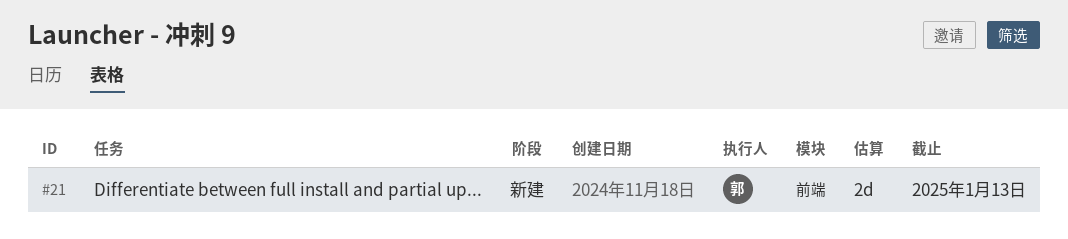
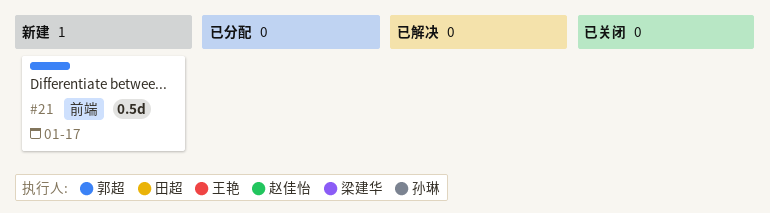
#21, estimate: 2d -> 0.5d
#21, due: Jan 13 -> Jan 17

